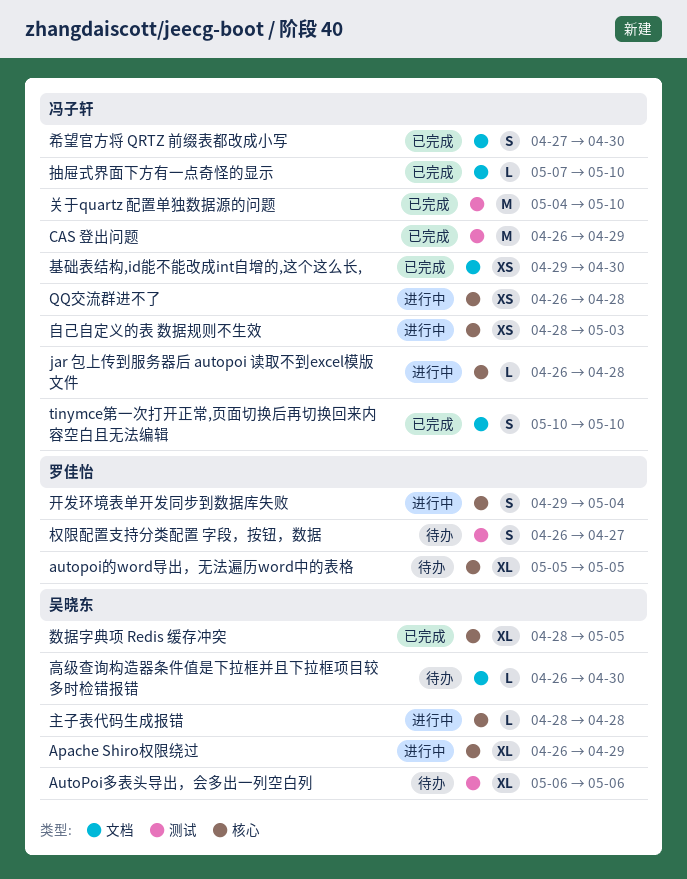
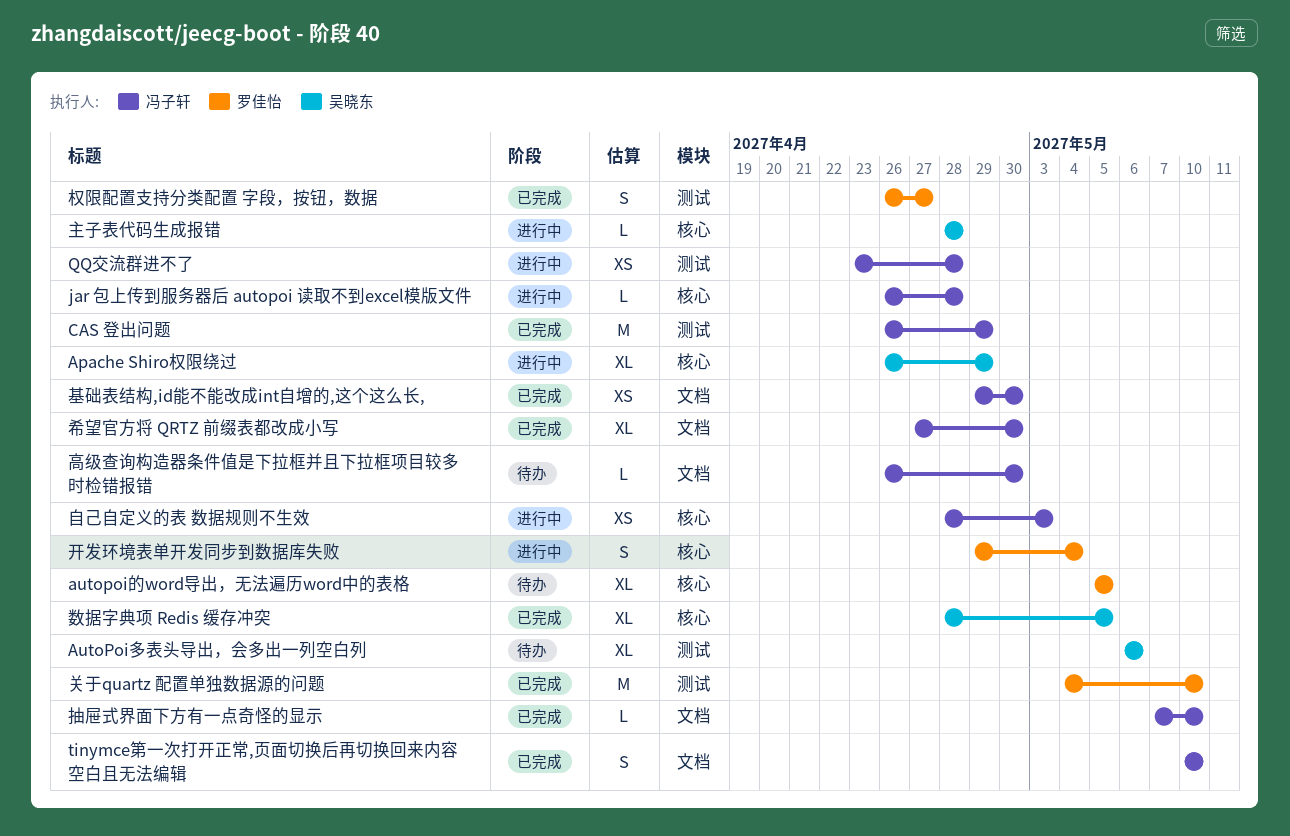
QQ交流群进不了, label: 核心 -> 测试
QQ交流群进不了, start: Apr 26 -> Apr 23
关于quartz 配置单独数据源的问题, owner: 冯子轩 -> 罗佳怡
希望官方将 QRTZ 前缀表都改成小写, estimate: S -> XL
权限配置支持分类配置 字段，按钮，数据, status: 待办 -> 已完成
高级查询构造器条件值是下拉框并且下拉框项目较多时检错报错, owner: 吴晓东 -> 冯子轩

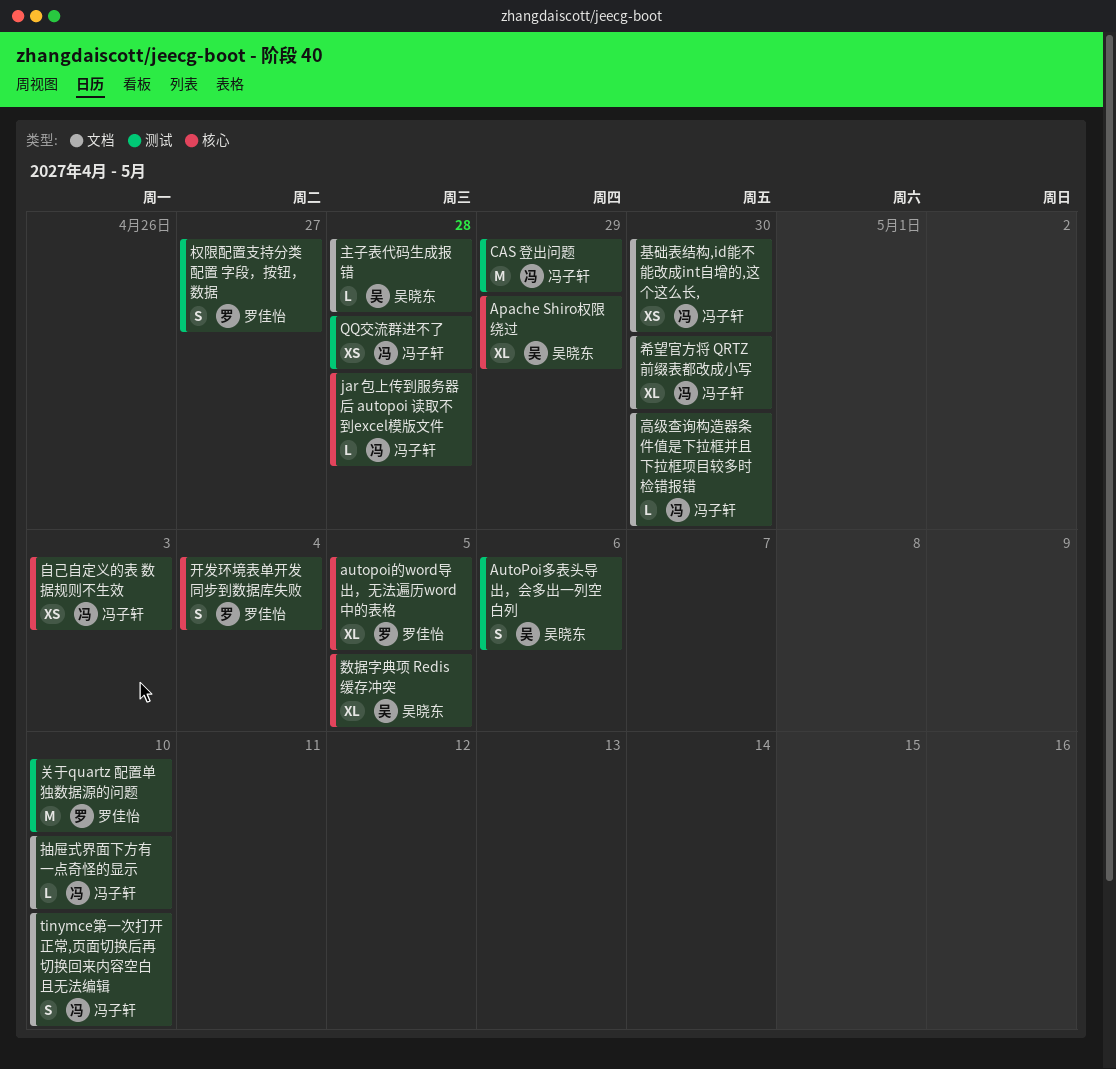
AutoPoi多表头导出，会多出一列空白列, estimate: XL -> S
主子表代码生成报错, label: 核心 -> 文档

